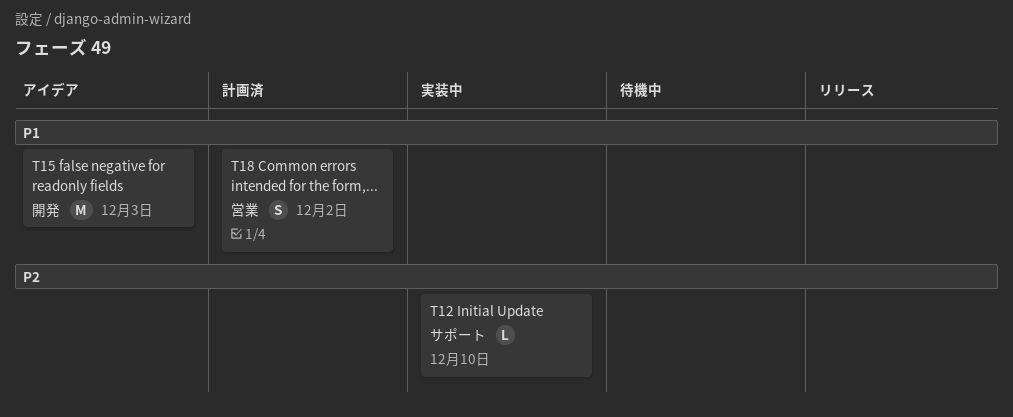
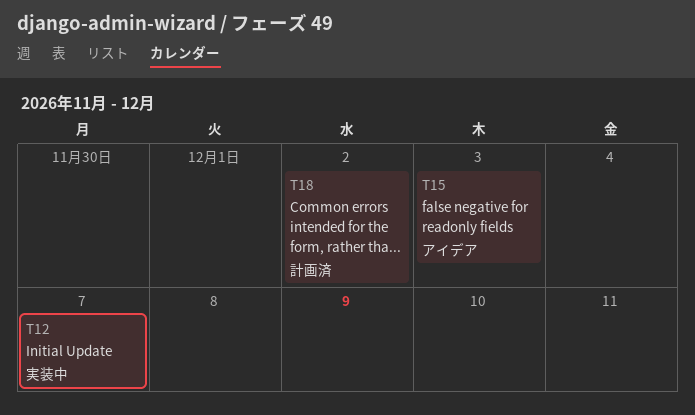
T12, due: Dec 10 -> Dec 7

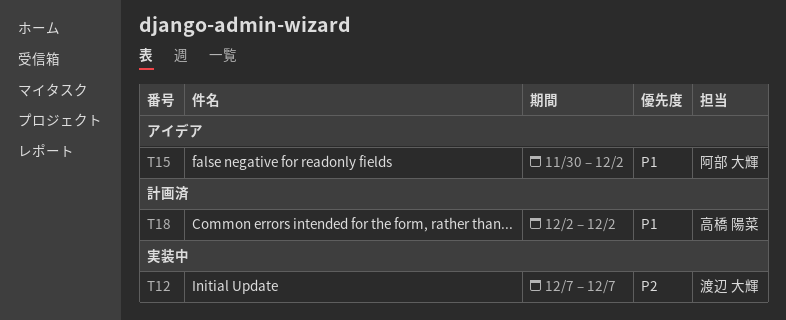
T15, due: Dec 3 -> Dec 2

